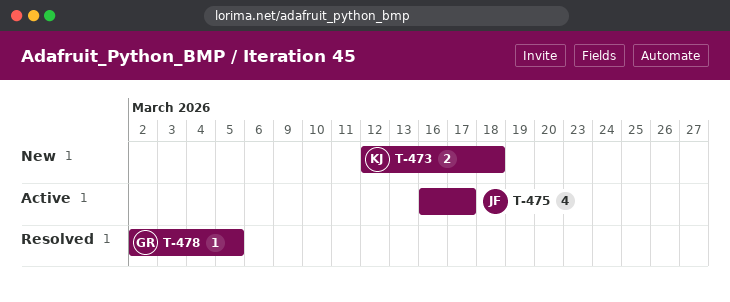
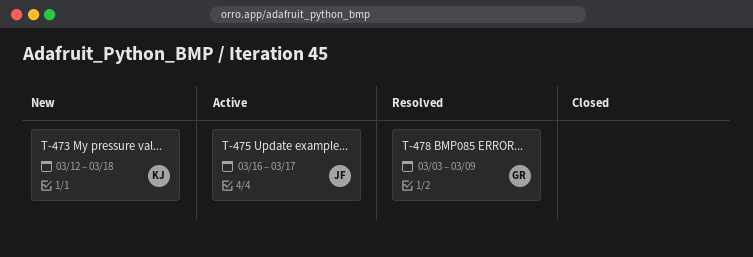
T-478, start: Mar 2 -> Mar 3
T-478, due: Mar 5 -> Mar 9

